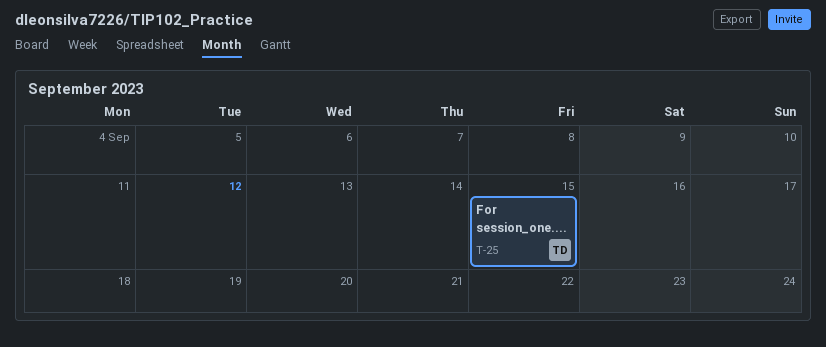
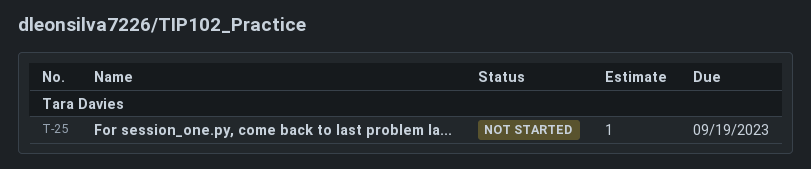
T-25, due: Sep 15 -> Sep 19

